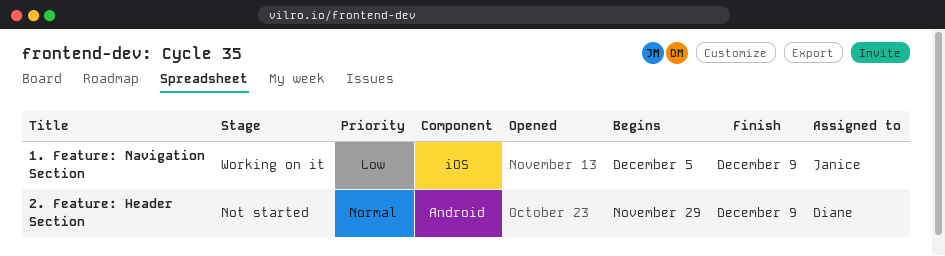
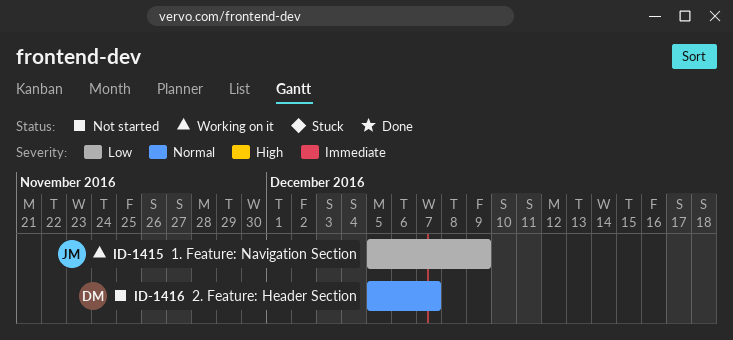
2. Feature: Header Section, start: Nov 29 -> Dec 5
2. Feature: Header Section, due: Dec 9 -> Dec 7

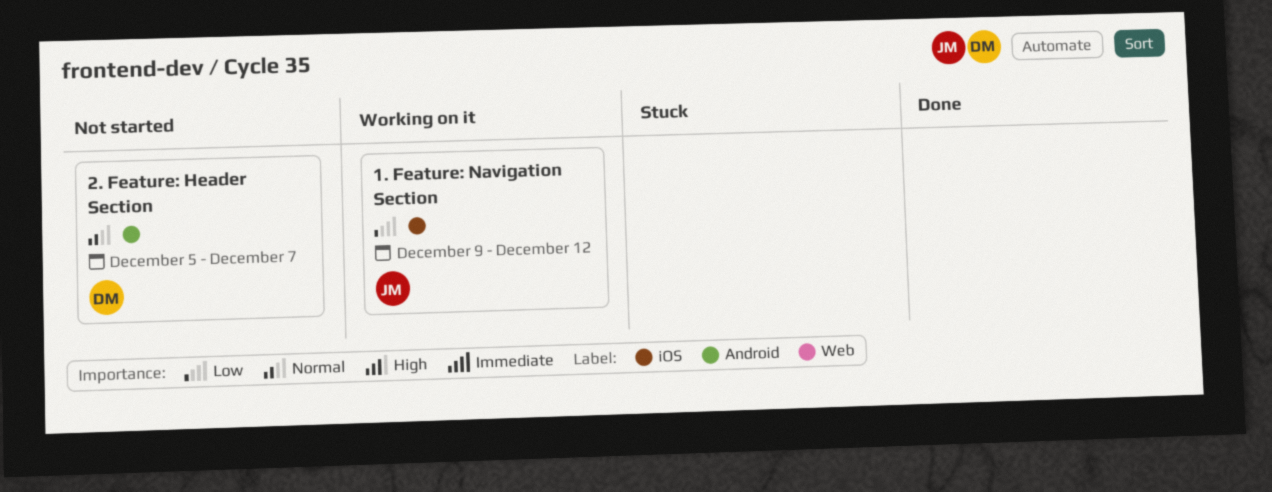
1. Feature: Navigation Section, start: Dec 5 -> Dec 9
1. Feature: Navigation Section, due: Dec 9 -> Dec 12

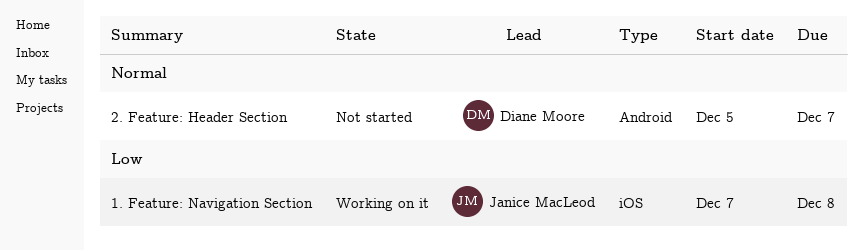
1. Feature: Navigation Section, start: Dec 9 -> Dec 7
1. Feature: Navigation Section, due: Dec 12 -> Dec 8

